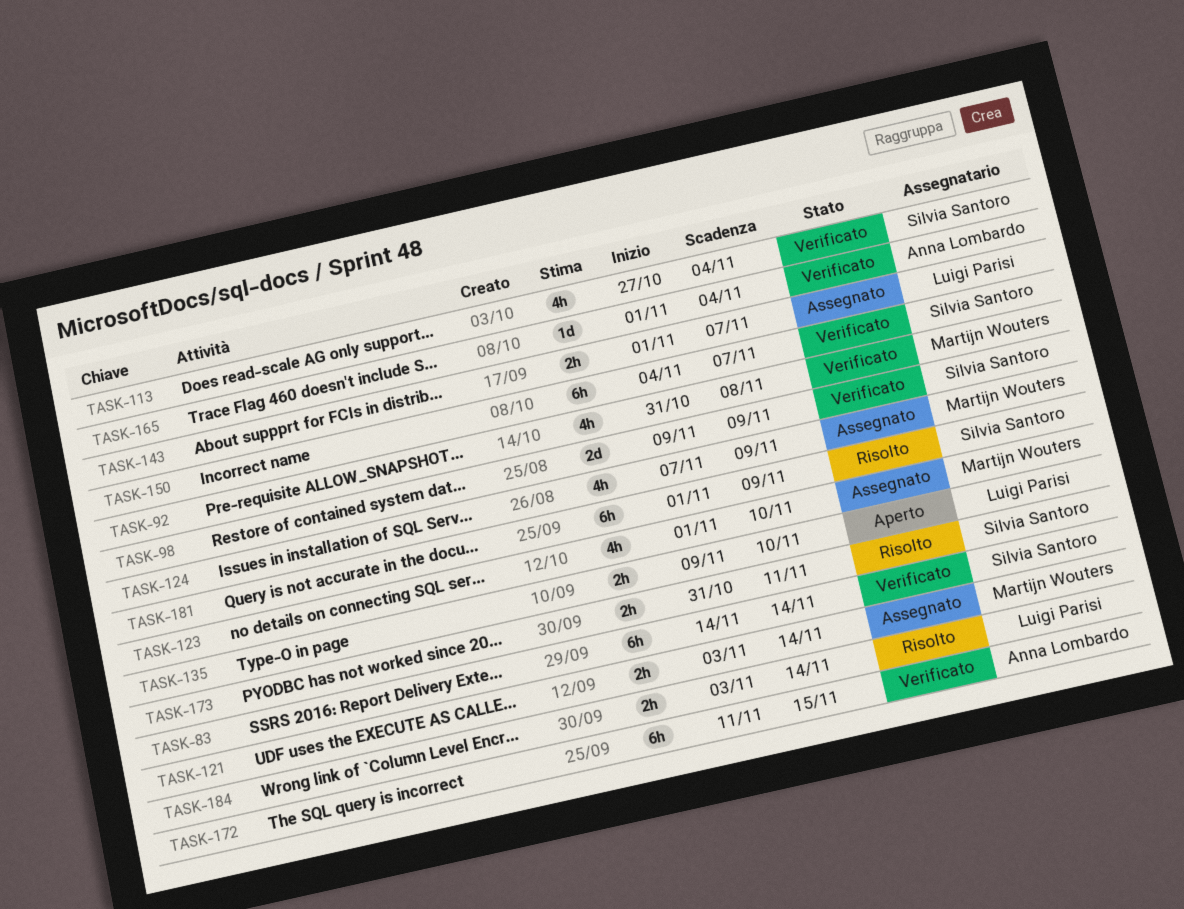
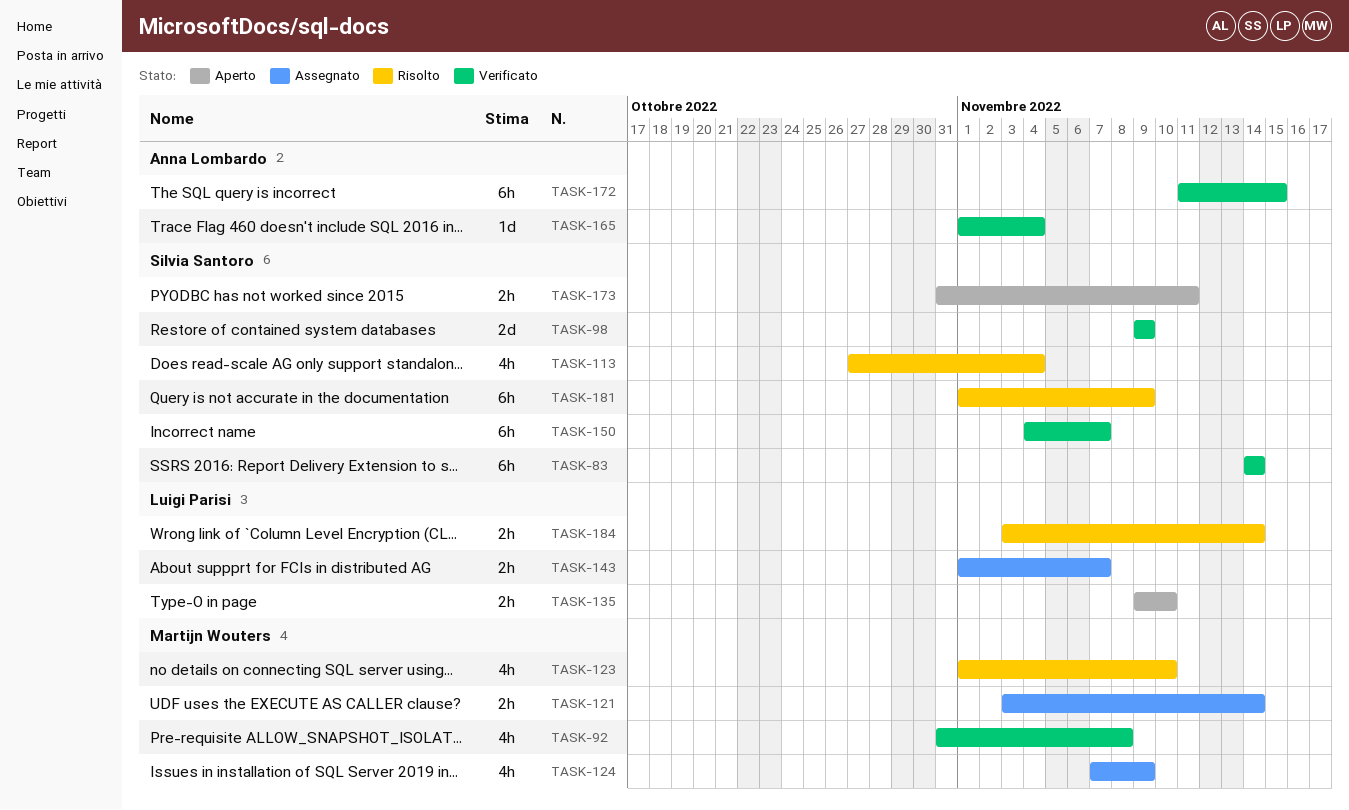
TASK-113, status: Verificato -> Risolto
TASK-123, status: Assegnato -> Risolto
TASK-173, status: Risolto -> Aperto

